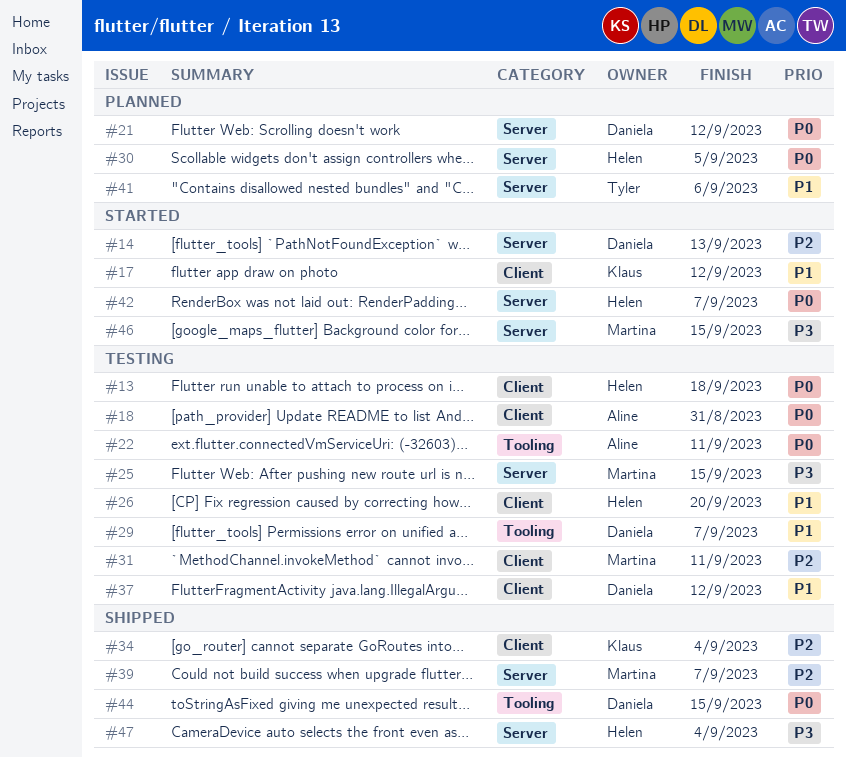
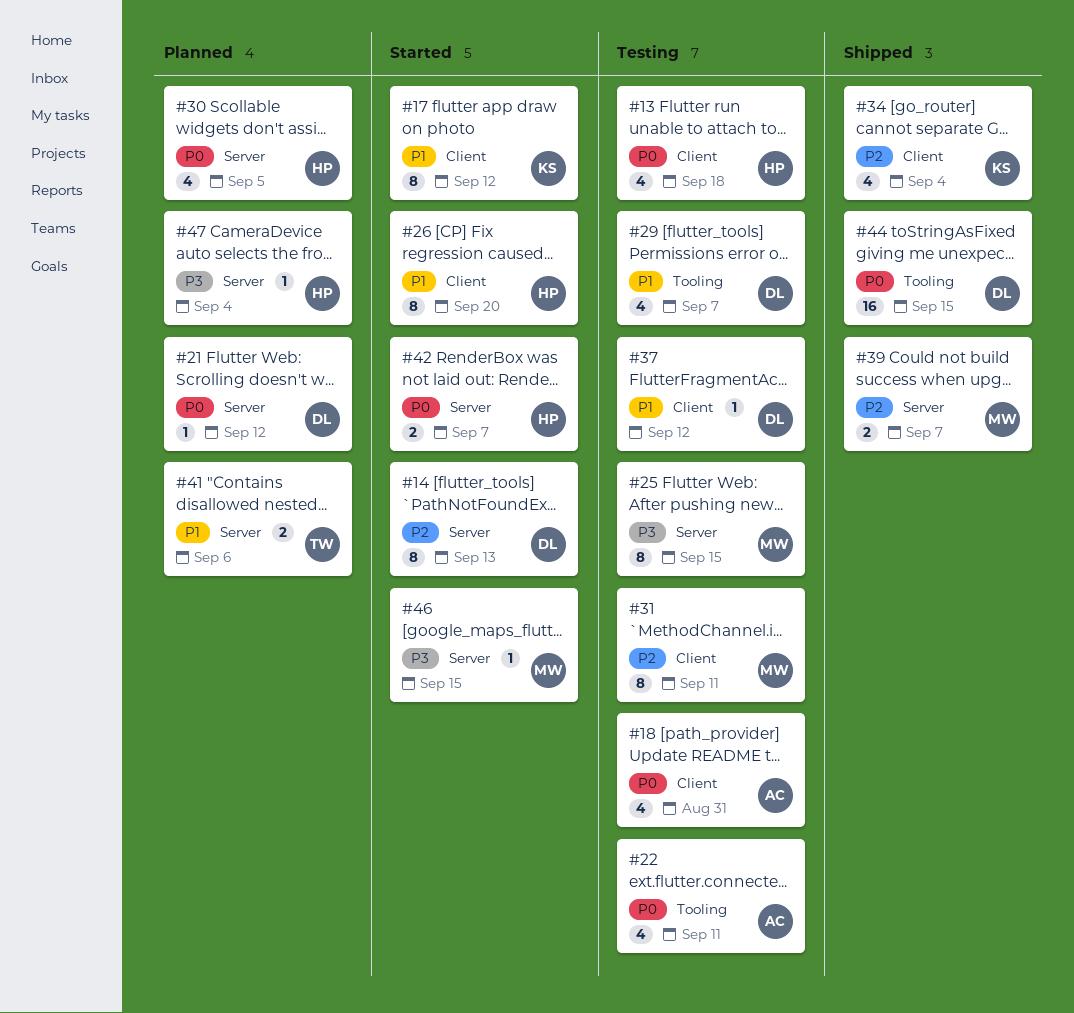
#26, status: Testing -> Started
#47, status: Shipped -> Planned

